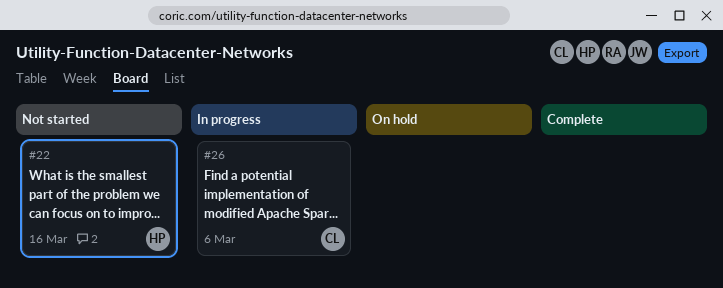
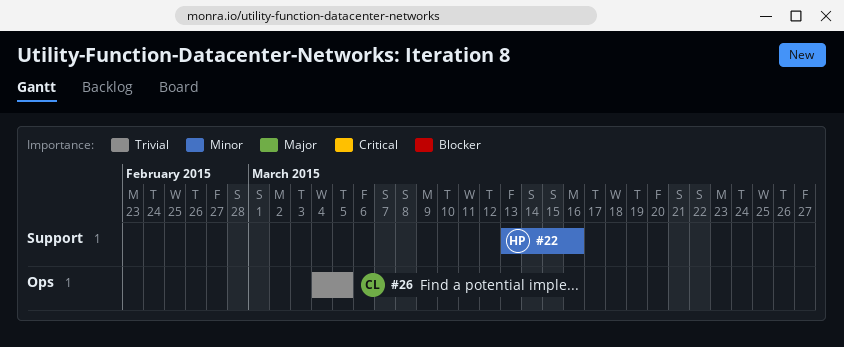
#26, due: Mar 6 -> Mar 5

